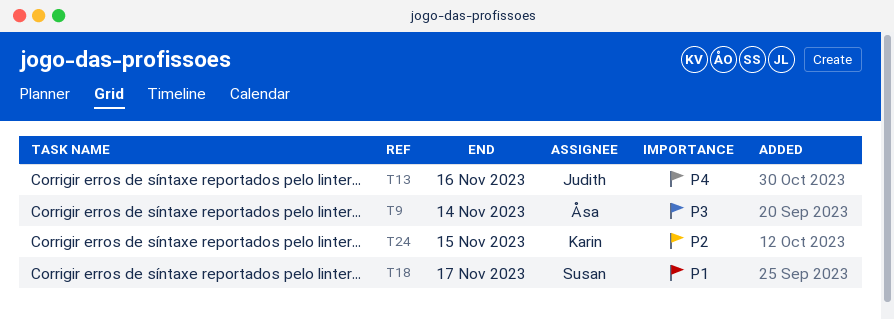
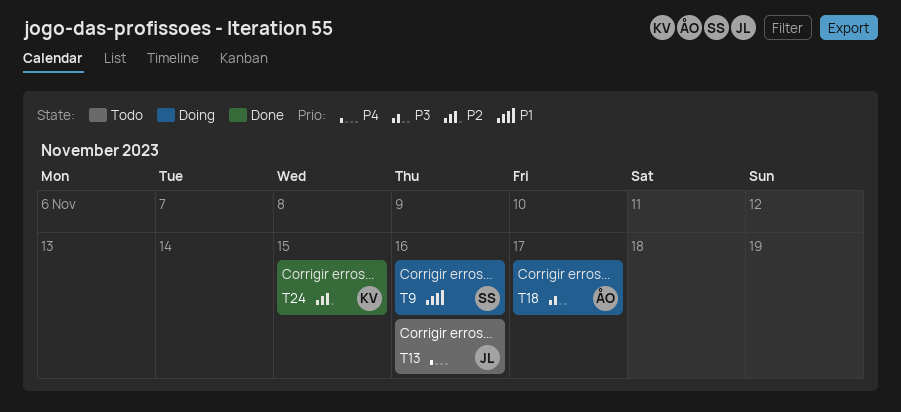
T9, owner: Åsa -> Susan
T9, priority: P3 -> P1
T9, due: Nov 14 -> Nov 16
T18, owner: Susan -> Åsa
T18, priority: P1 -> P3

